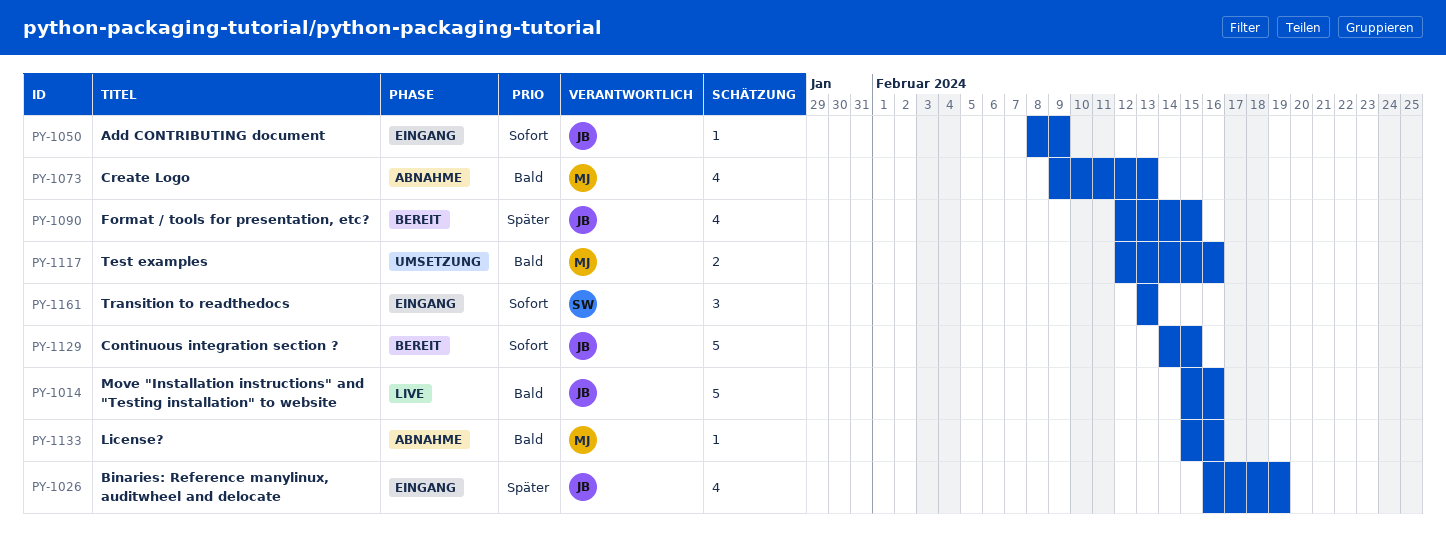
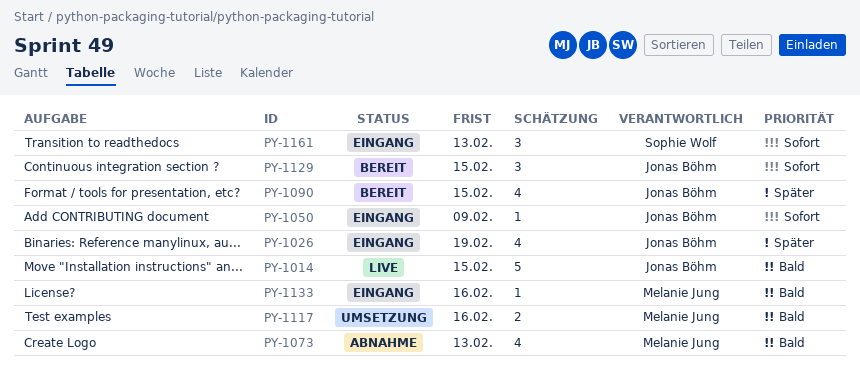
PY-1014, due: Feb 16 -> Feb 15
PY-1129, estimate: 5 -> 3
PY-1133, status: Abnahme -> Eingang

